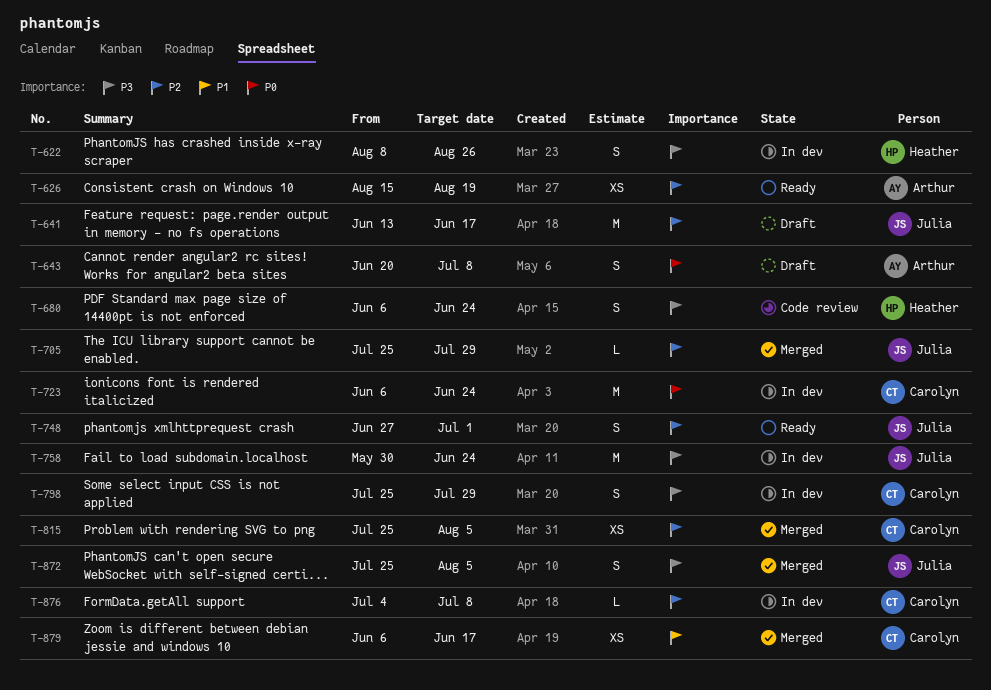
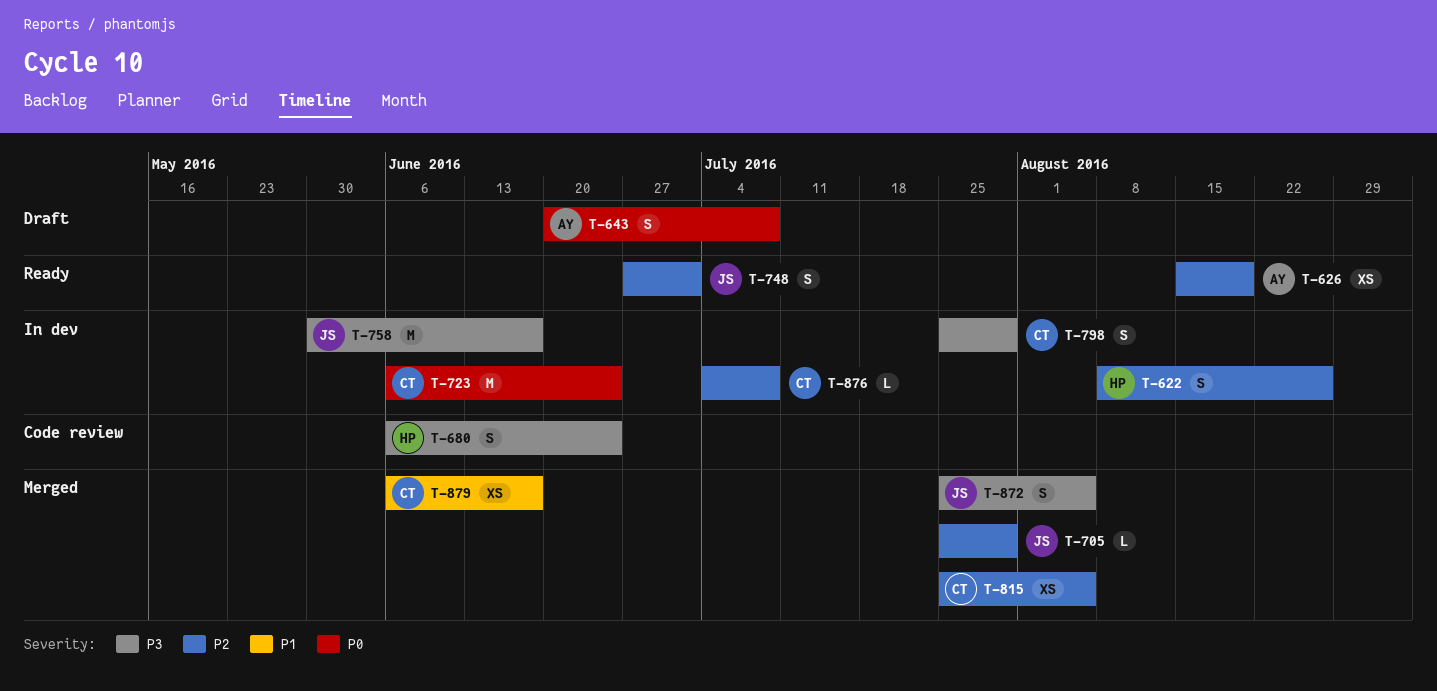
T-622, priority: P3 -> P2
T-641: present -> none
T-758, due: Jun 24 -> Jun 17

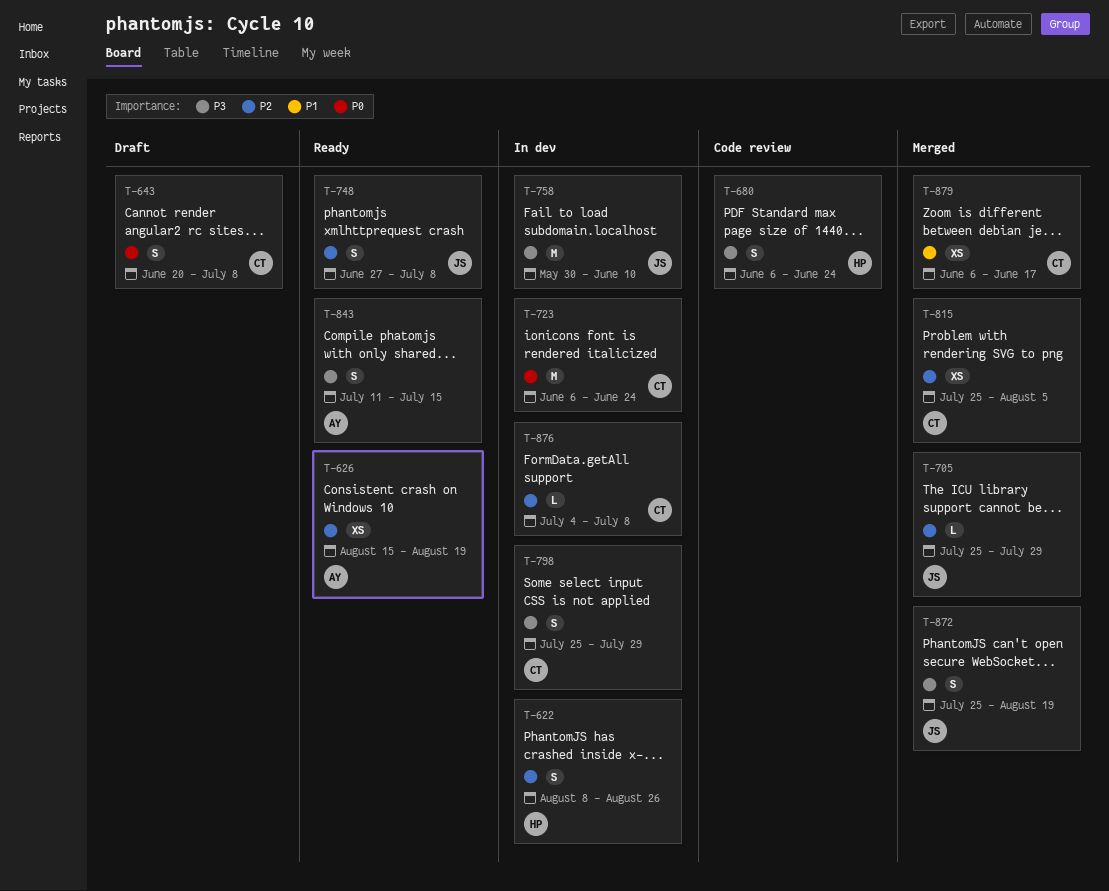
T-643, owner: AY -> CT
T-748, due: Jul 1 -> Jul 8
T-758, due: Jun 17 -> Jun 10
T-843: none -> present
T-872, due: Aug 5 -> Aug 19

